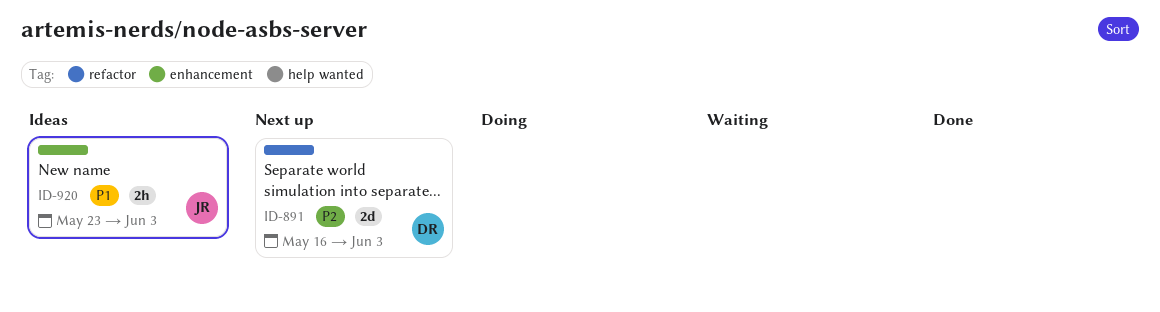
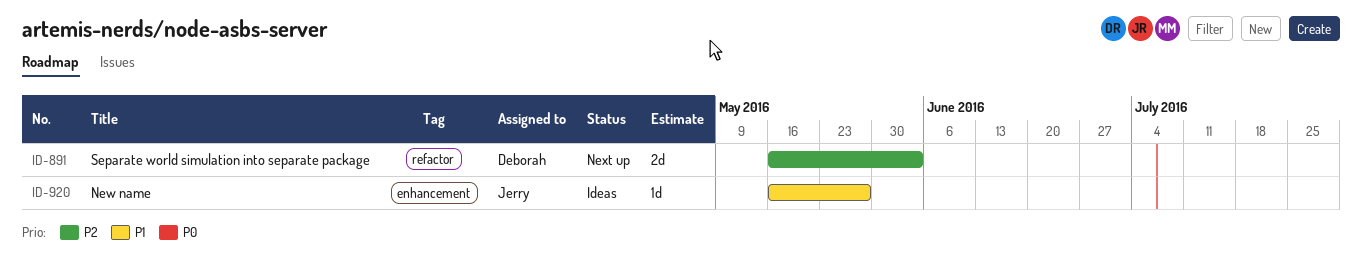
ID-920, estimate: 2h -> 1d
ID-920, start: May 23 -> May 16
ID-920, due: Jun 3 -> May 27

